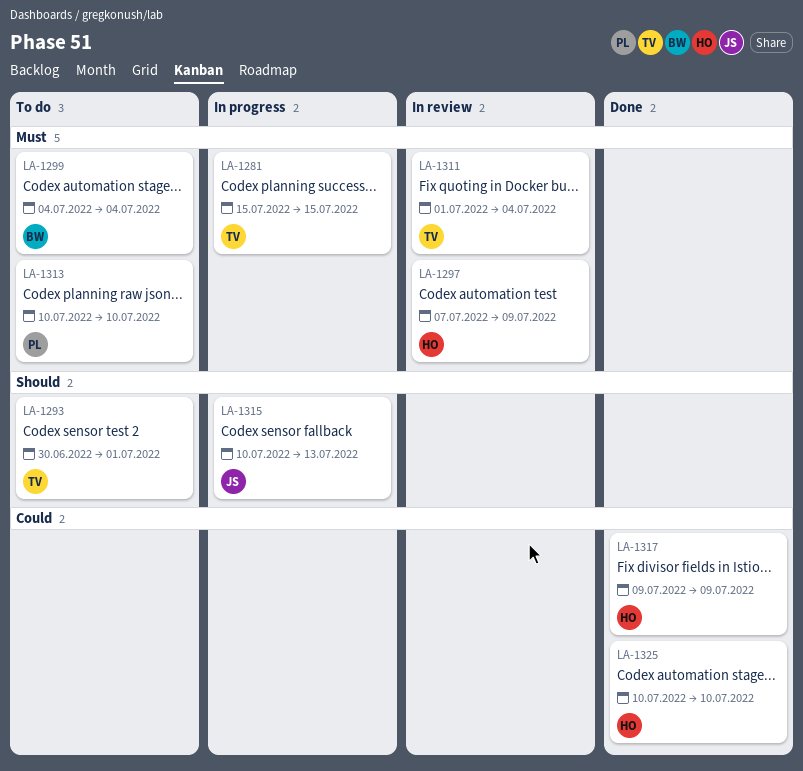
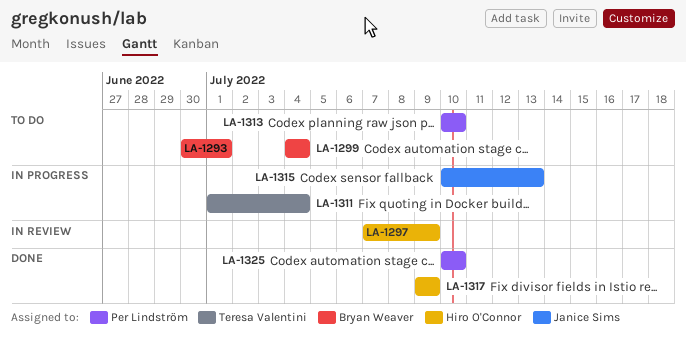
LA-1281: present -> none
LA-1293, owner: Teresa Valentini -> Bryan Weaver
LA-1311, status: In review -> In progress
LA-1325, owner: Hiro O'Connor -> Per Lindström

